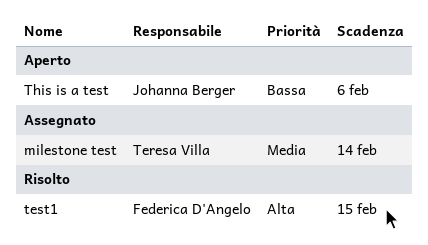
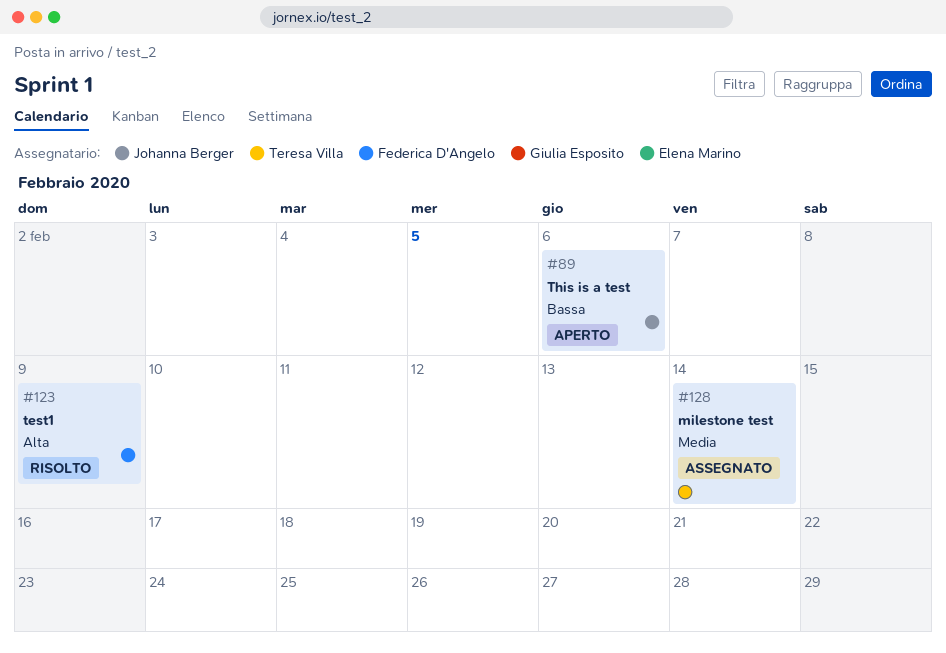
test1, due: Feb 15 -> Feb 9

